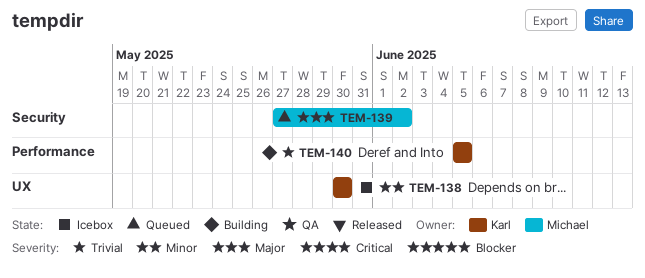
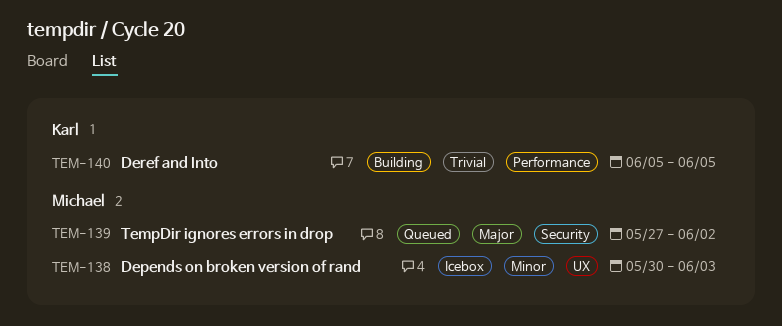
TEM-138, owner: Karl -> Michael
TEM-138, due: May 30 -> Jun 3

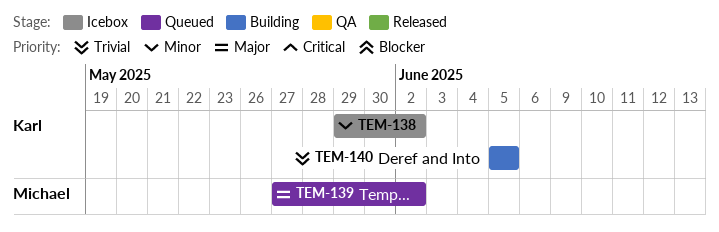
TEM-138, owner: Michael -> Karl
TEM-138, start: May 30 -> May 29
TEM-138, due: Jun 3 -> Jun 2

